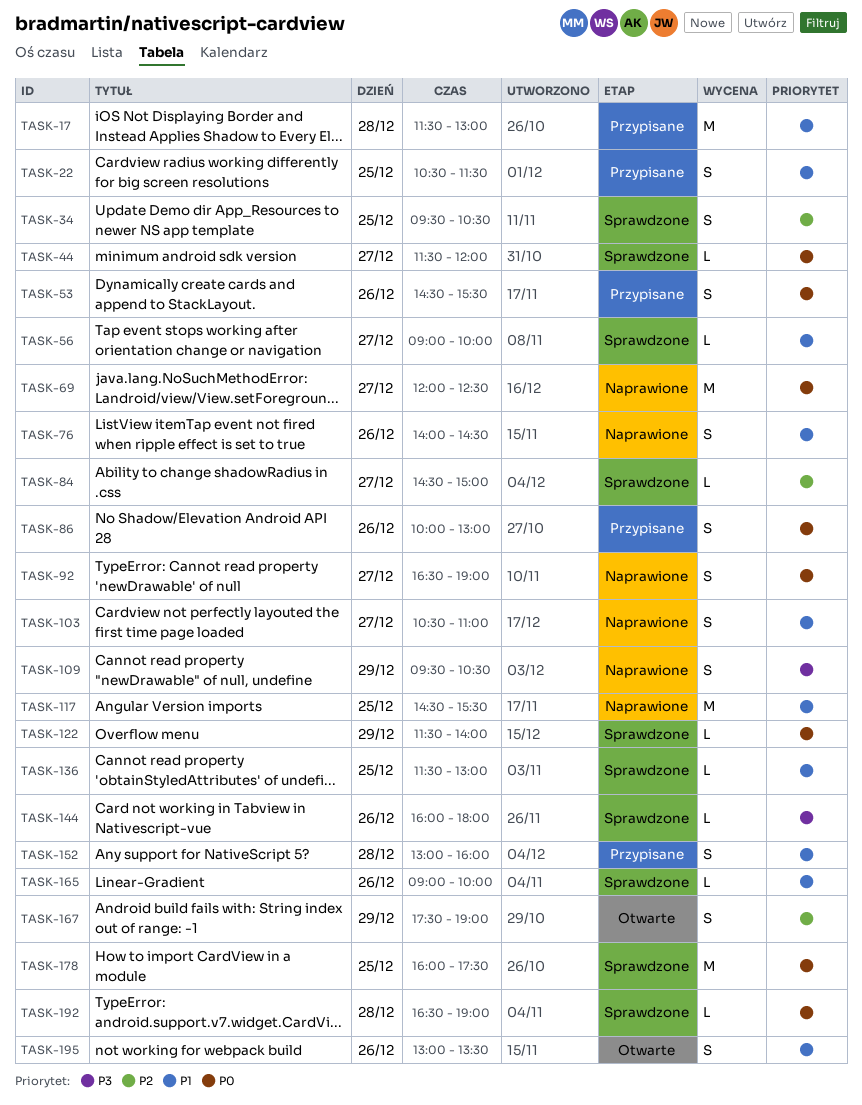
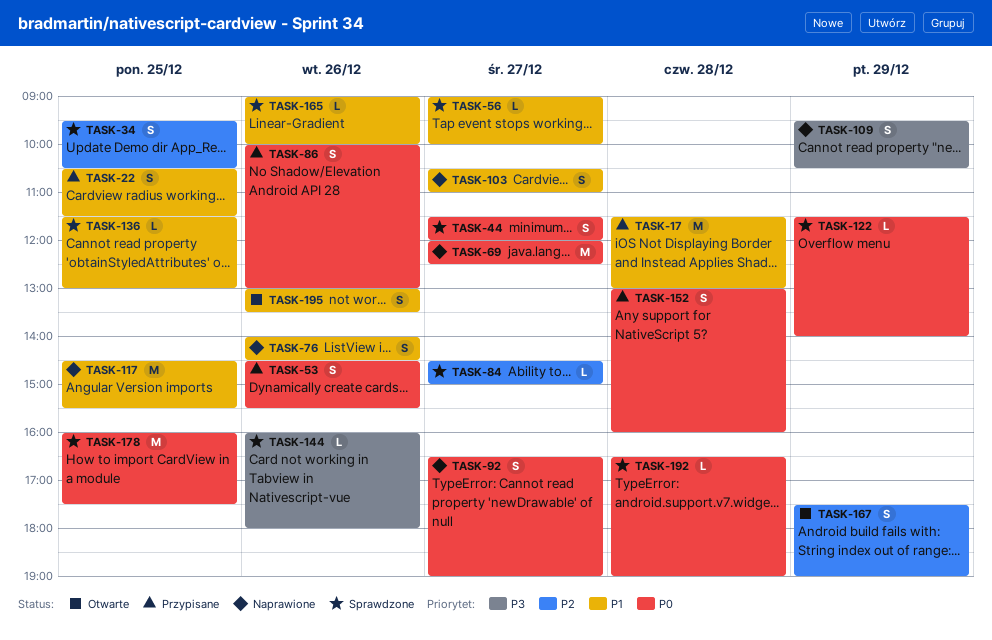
TASK-44, estimate: L -> S
TASK-152, priority: P1 -> P0

